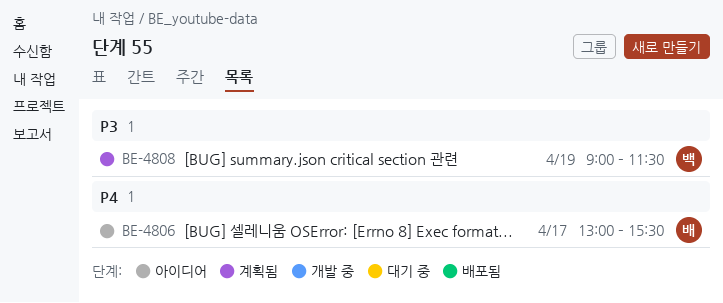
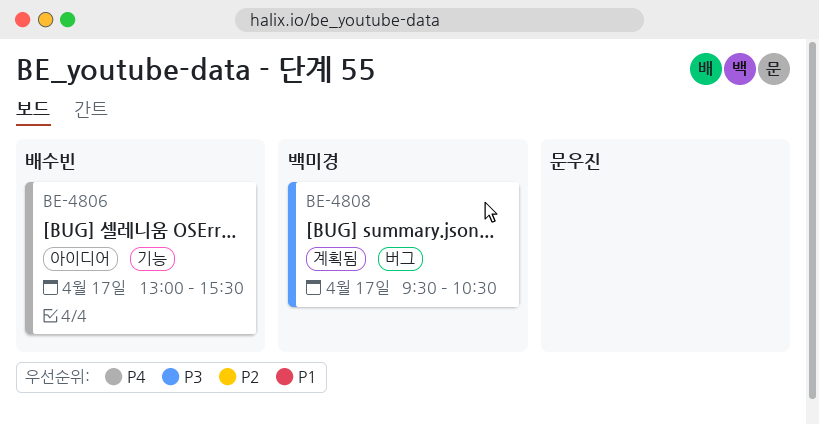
BE-4808, day: Apr 19 -> Apr 17
BE-4808, begins: 09:00 -> 09:30
BE-4808, ends: 11:30 -> 10:30

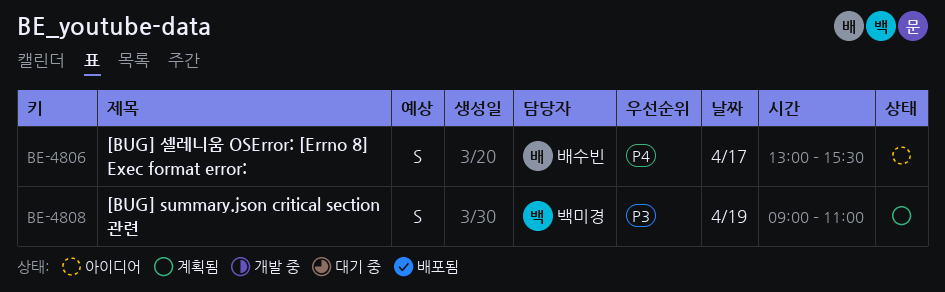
BE-4808, day: Apr 17 -> Apr 19
BE-4808, begins: 09:30 -> 09:00
BE-4808, ends: 10:30 -> 11:00

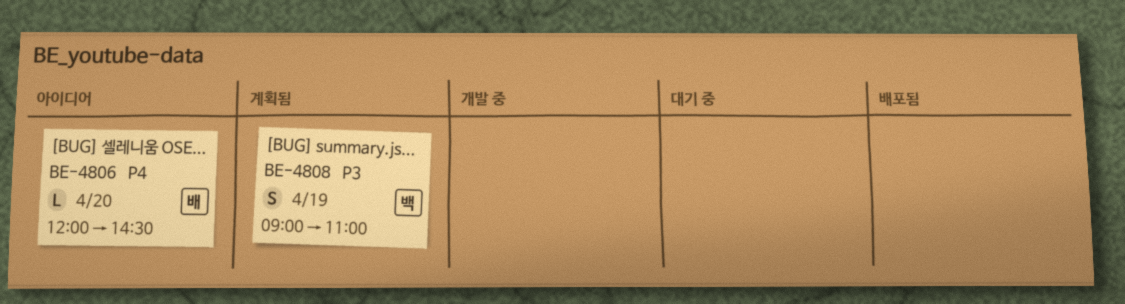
BE-4806, estimate: S -> L
BE-4806, day: Apr 17 -> Apr 20
BE-4806, begins: 13:00 -> 12:00
BE-4806, ends: 15:30 -> 14:30

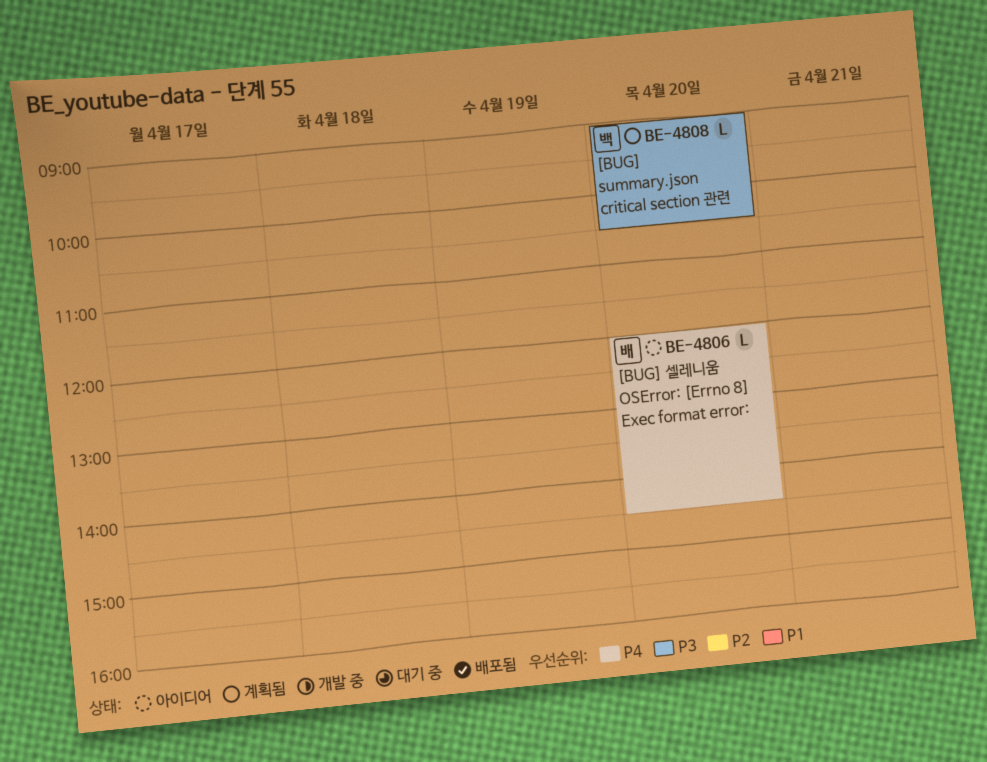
BE-4808, estimate: S -> L
BE-4808, day: Apr 19 -> Apr 20
BE-4808, ends: 11:00 -> 10:30

